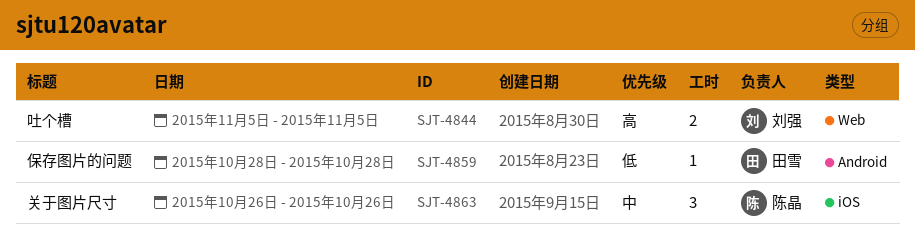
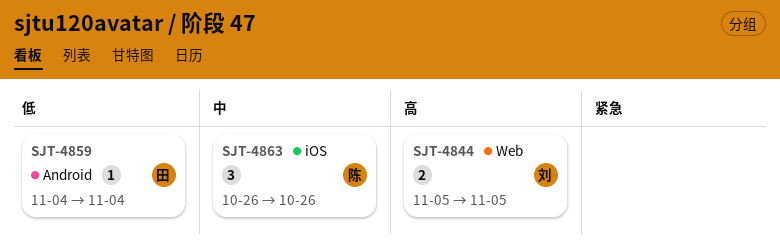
SJT-4859, start: Oct 28 -> Nov 4
SJT-4859, due: Oct 28 -> Nov 4

